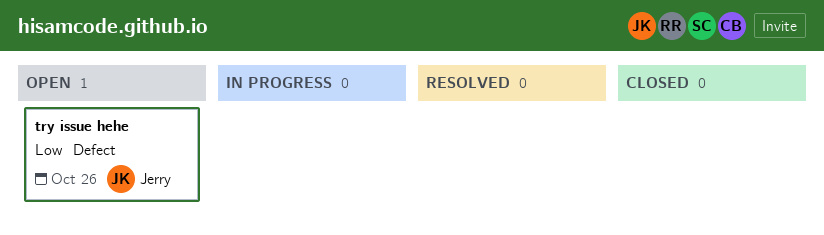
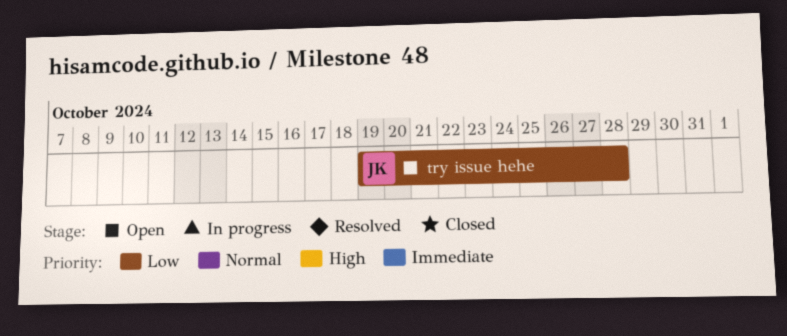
try issue hehe, due: Oct 26 -> Oct 28

